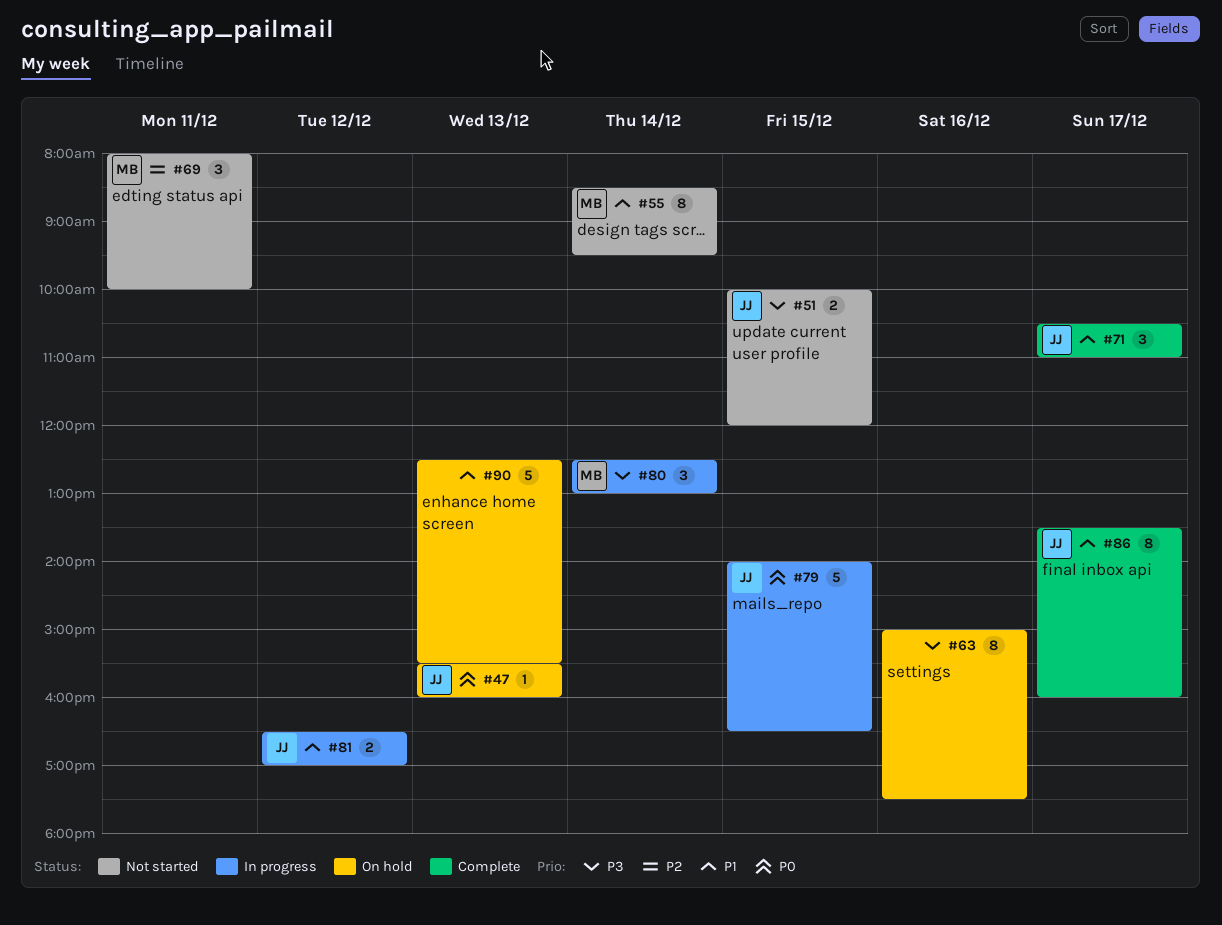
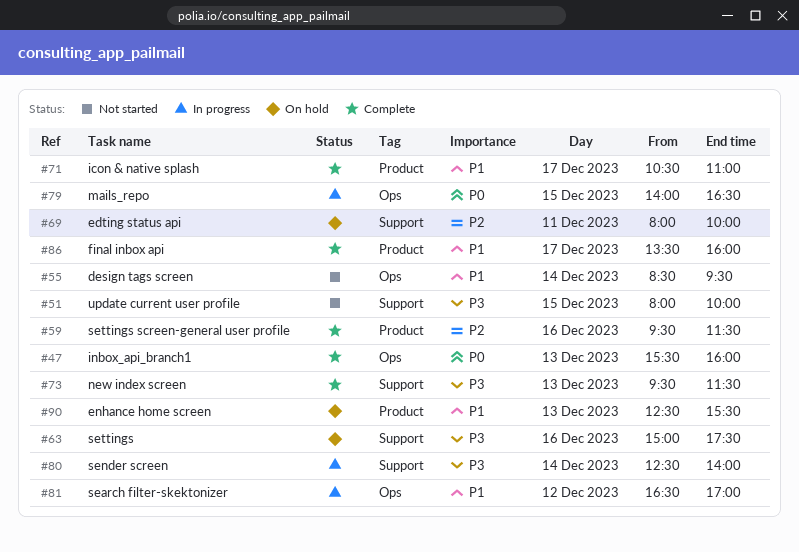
#47, status: On hold -> Complete
#51, begins: 10:00 -> 08:00
#51, ends: 12:00 -> 10:00
#59: none -> present
#69, status: Not started -> On hold
#73: none -> present
#80, ends: 13:00 -> 14:00

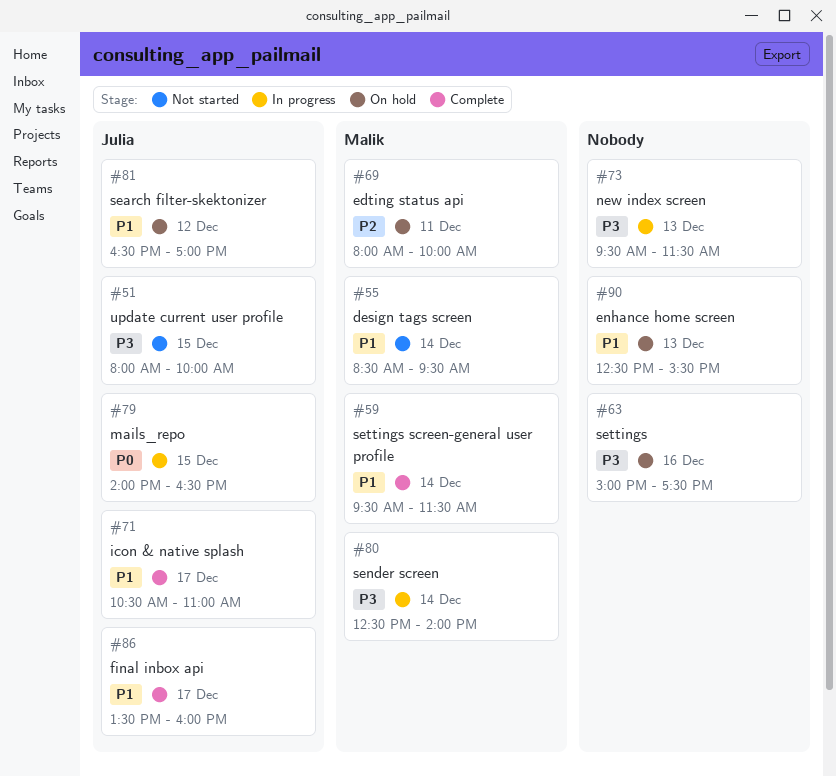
#47: present -> none
#59, priority: P2 -> P1
#59, day: Dec 16 -> Dec 14
#73, status: Complete -> In progress
#81, status: In progress -> On hold

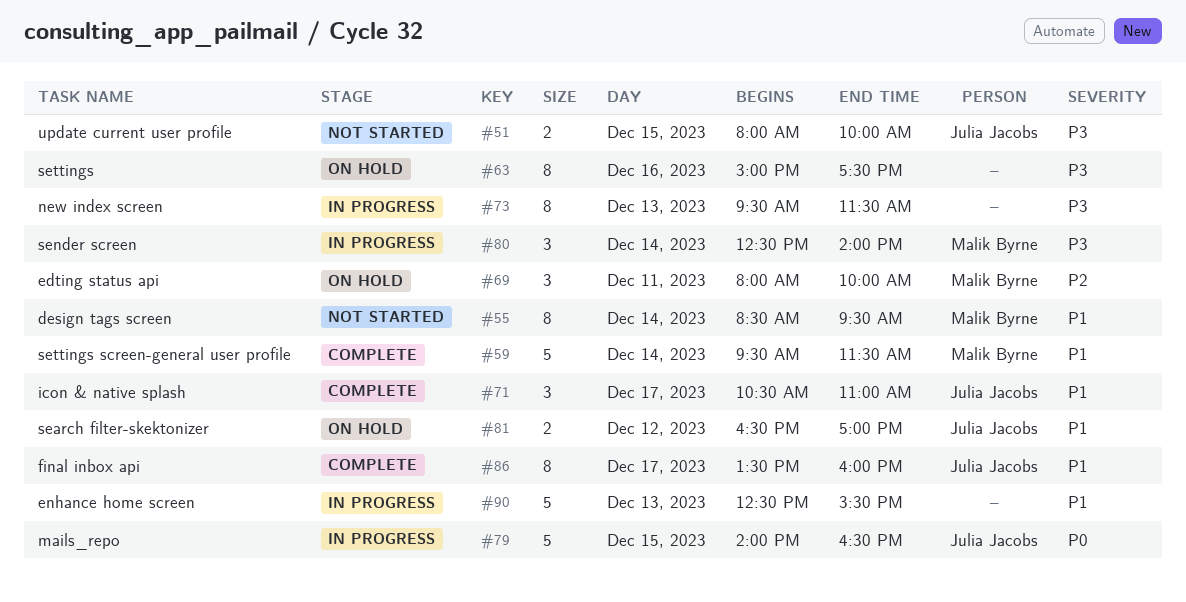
#90, status: On hold -> In progress

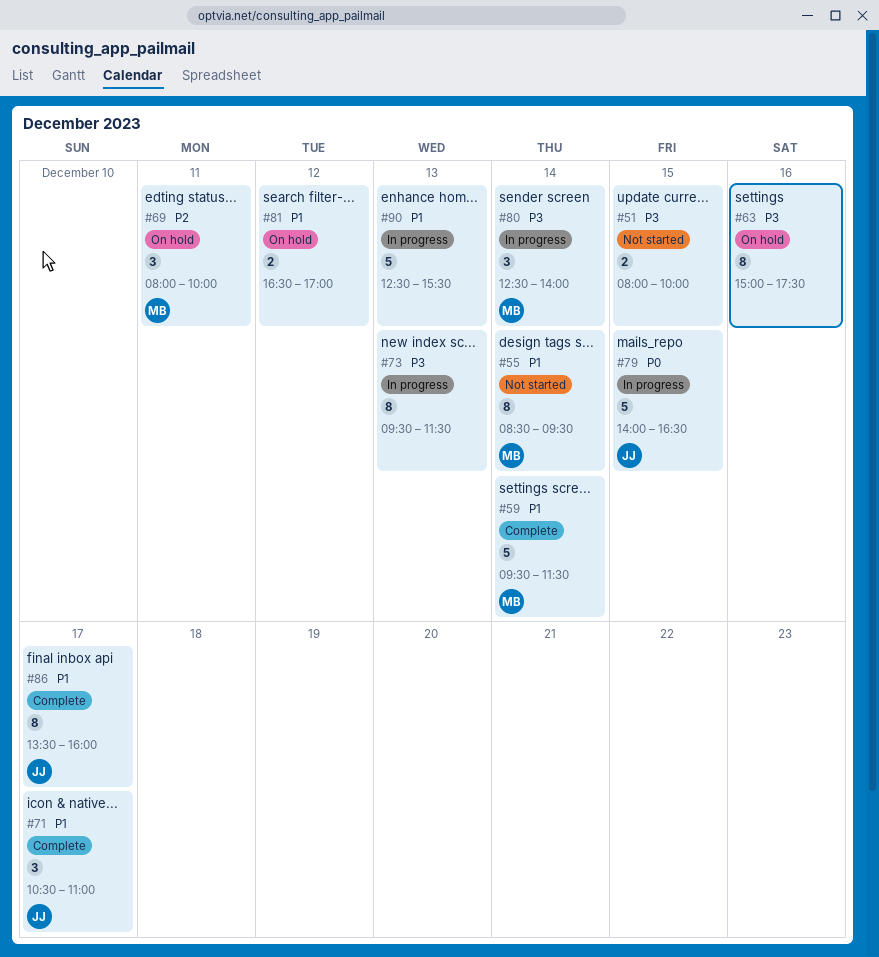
#51, owner: Julia Jacobs -> none
#81, owner: Julia Jacobs -> none

